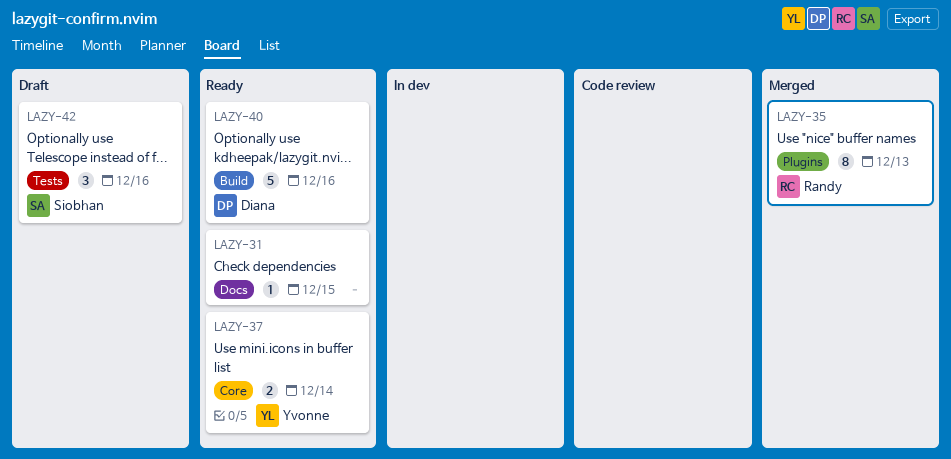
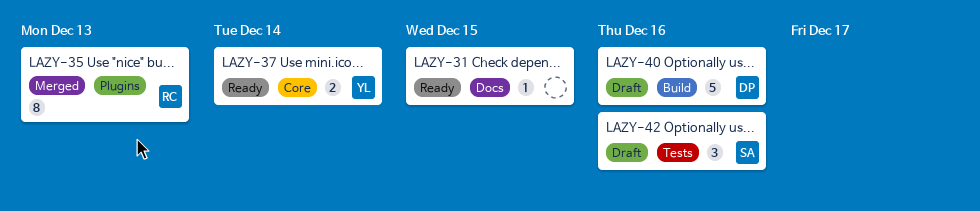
LAZY-40, status: Ready -> Draft

